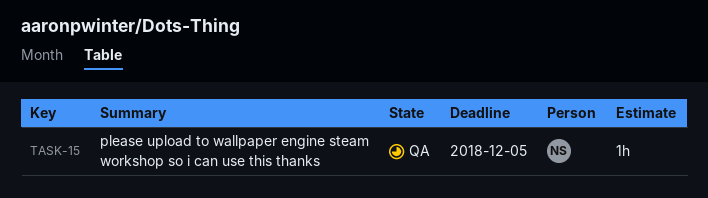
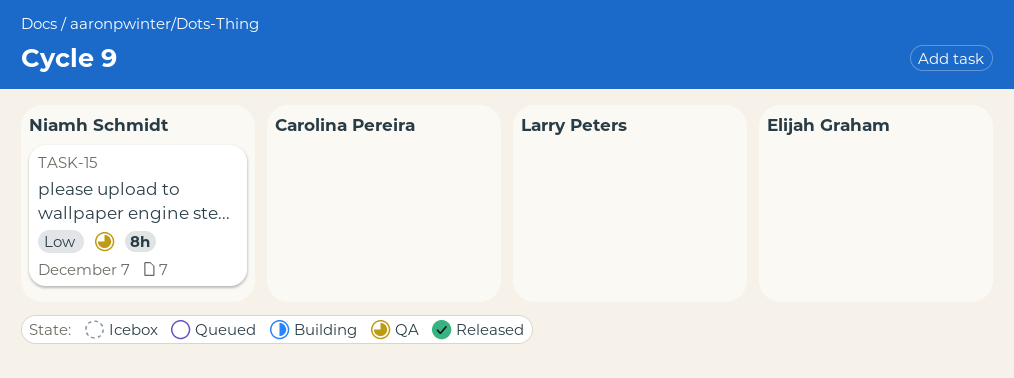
TASK-15, estimate: 1h -> 8h
TASK-15, due: Dec 5 -> Dec 7

